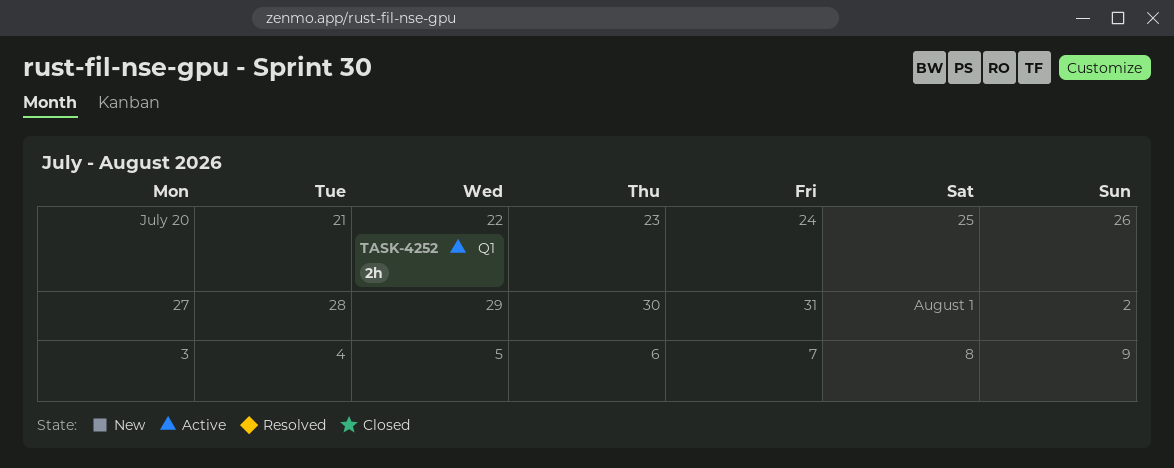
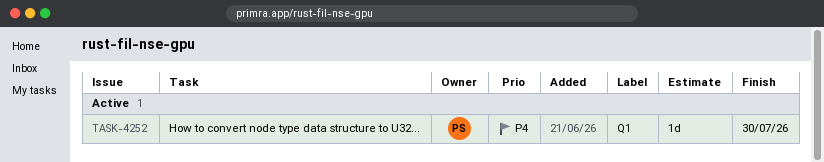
TASK-4252, estimate: 2h -> 1d
TASK-4252, due: Jul 22 -> Jul 30

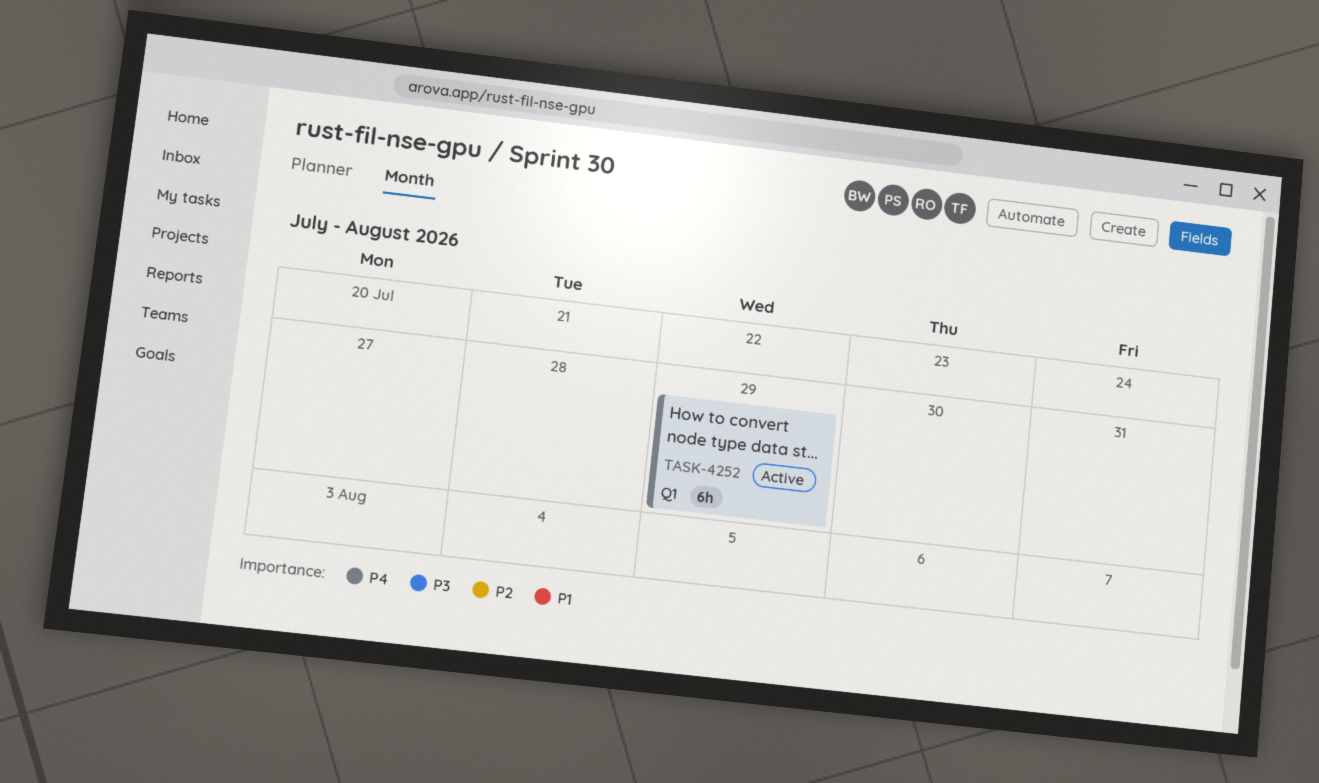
TASK-4252, estimate: 1d -> 6h
TASK-4252, due: Jul 30 -> Jul 29

